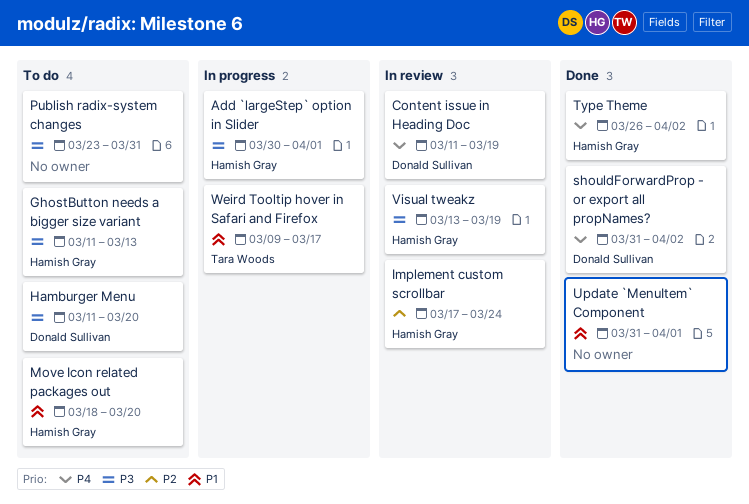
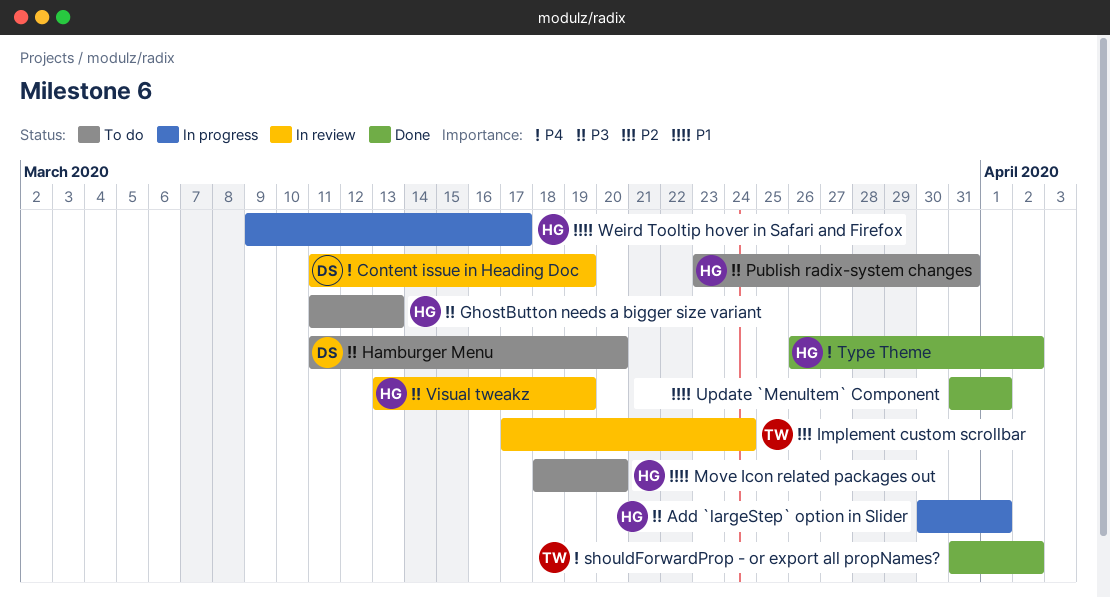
Implement custom scrollbar, owner: Hamish Gray -> Tara Woods
Publish radix-system changes, owner: none -> Hamish Gray
shouldForwardProp - or export all propNames?, owner: Donald Sullivan -> Tara Woods
Weird Tooltip hover in Safari and Firefox, owner: Tara Woods -> Hamish Gray

